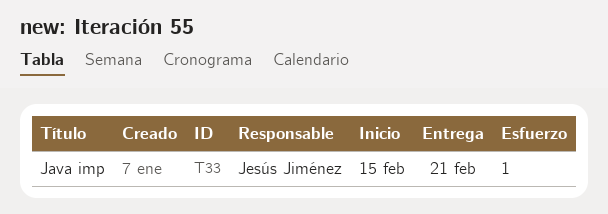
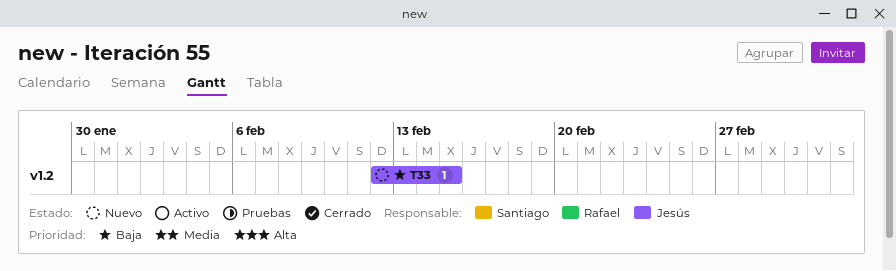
T33, start: Feb 15 -> Feb 12
T33, due: Feb 21 -> Feb 15

